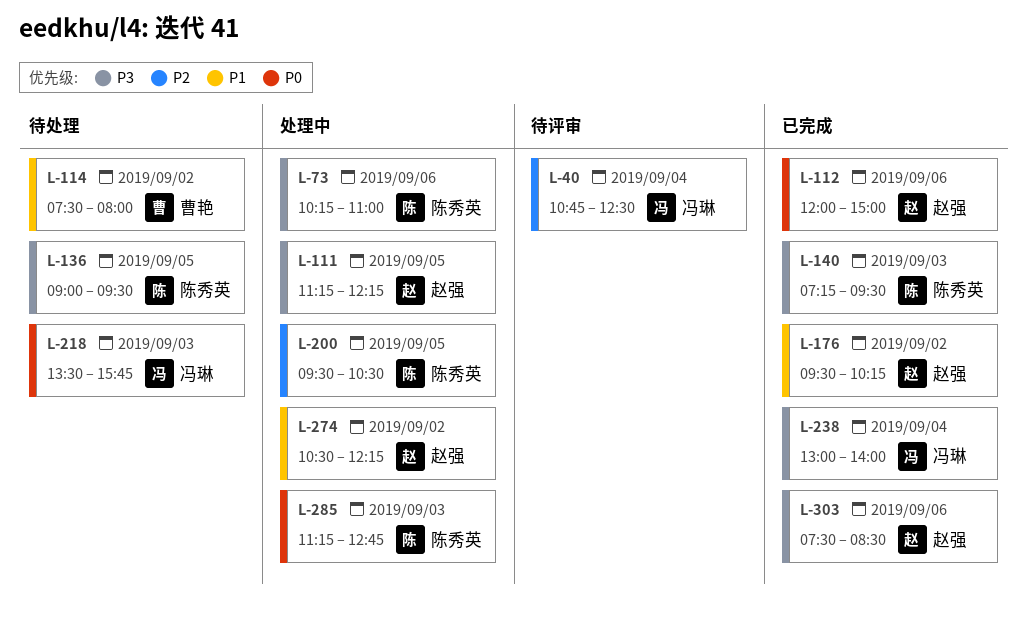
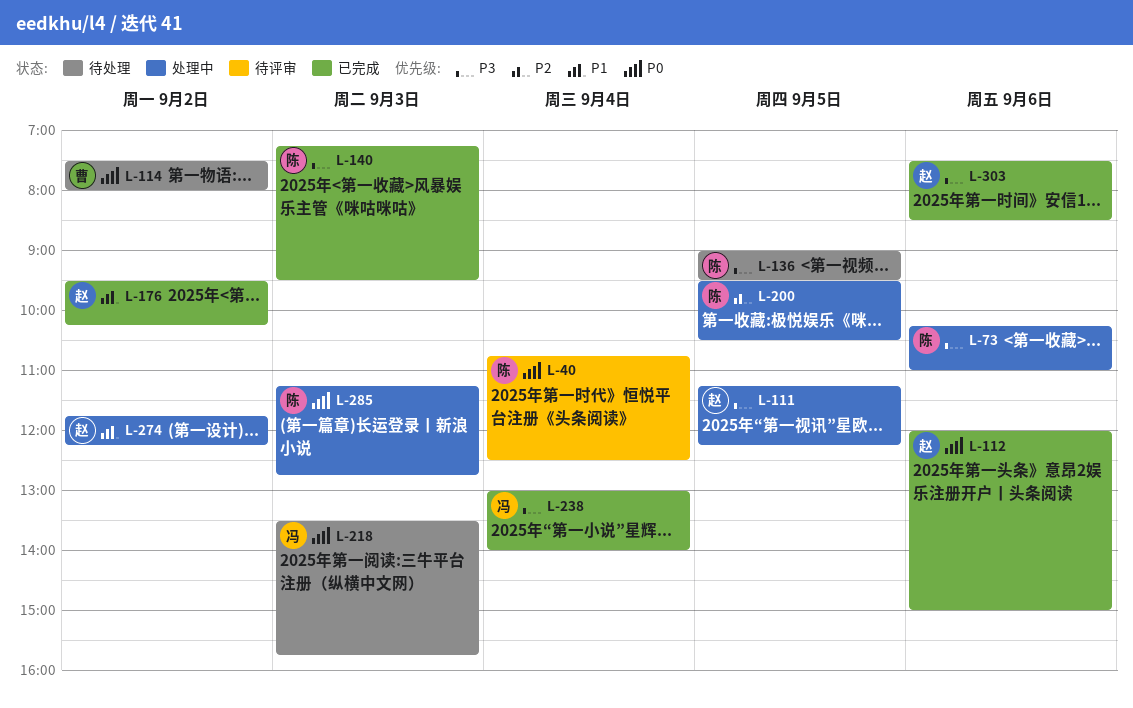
L-40, owner: 冯琳 -> 陈秀英
L-40, priority: P2 -> P0
L-114, priority: P1 -> P0
L-274, begins: 10:30 -> 11:45

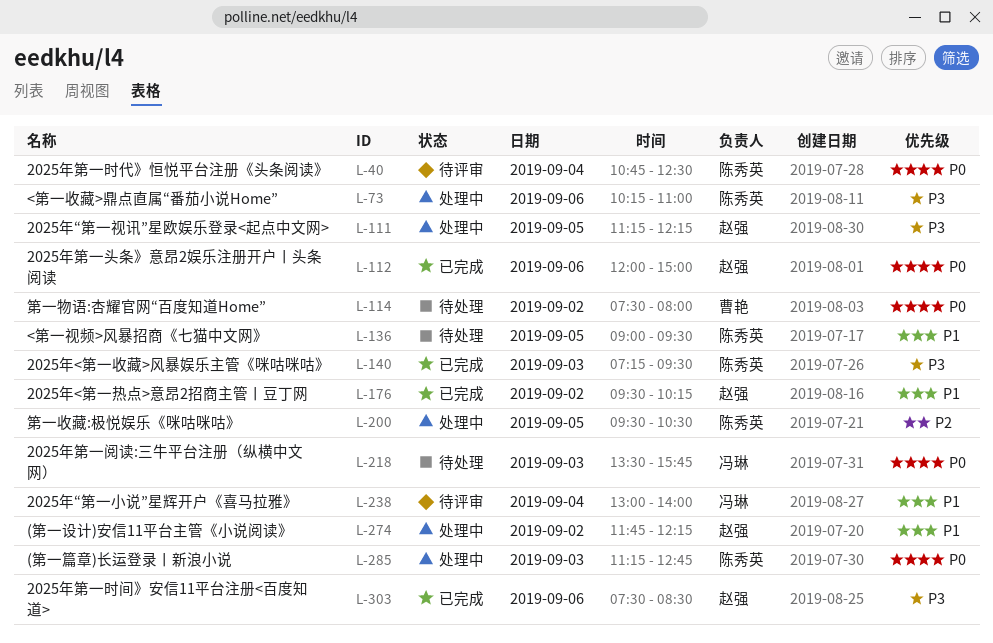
L-136, priority: P3 -> P1
L-238, status: 已完成 -> 待评审
L-238, priority: P3 -> P1

